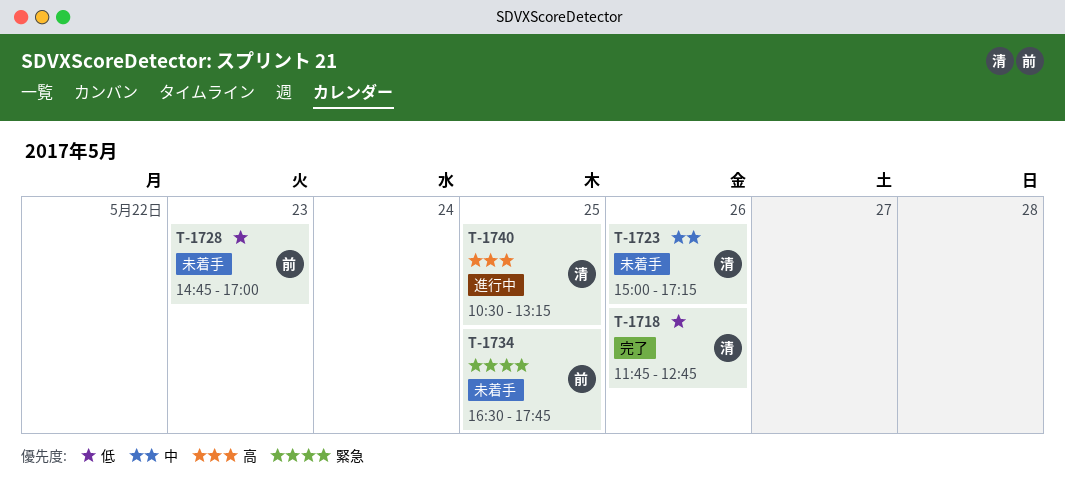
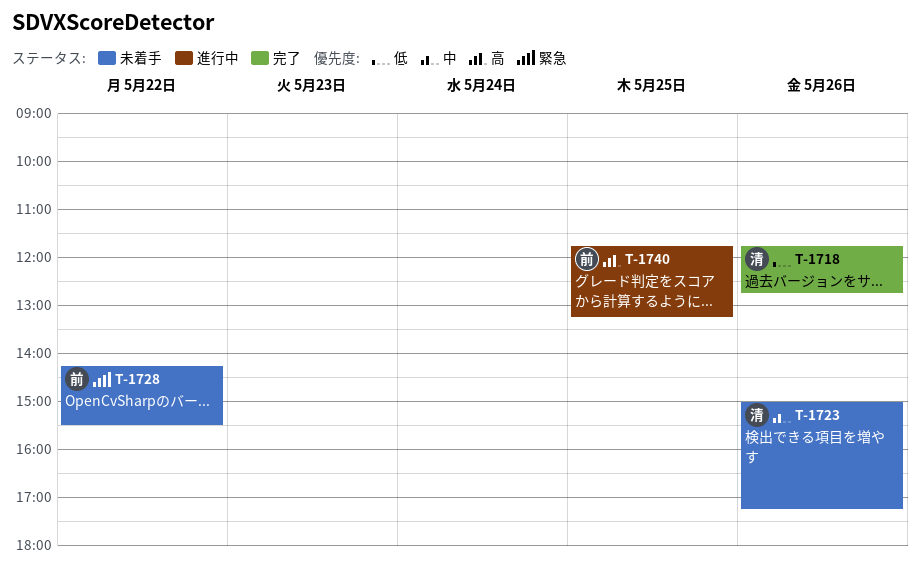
T-1728, priority: 低 -> 緊急
T-1728, day: May 23 -> May 22
T-1728, begins: 14:45 -> 14:15
T-1728, ends: 17:00 -> 15:30
T-1734: present -> none
T-1740, owner: 清 -> 前
T-1740, begins: 10:30 -> 11:45

